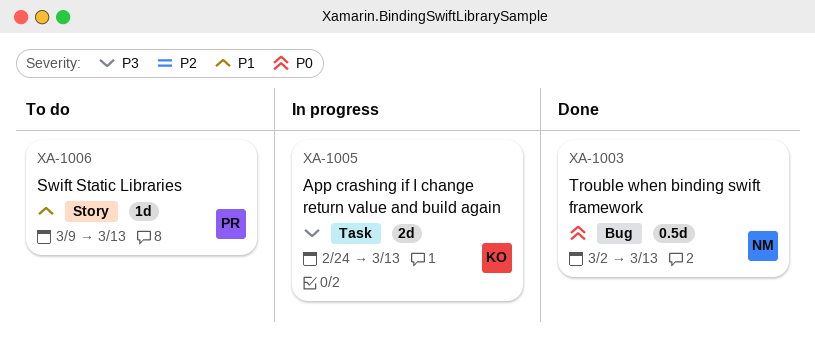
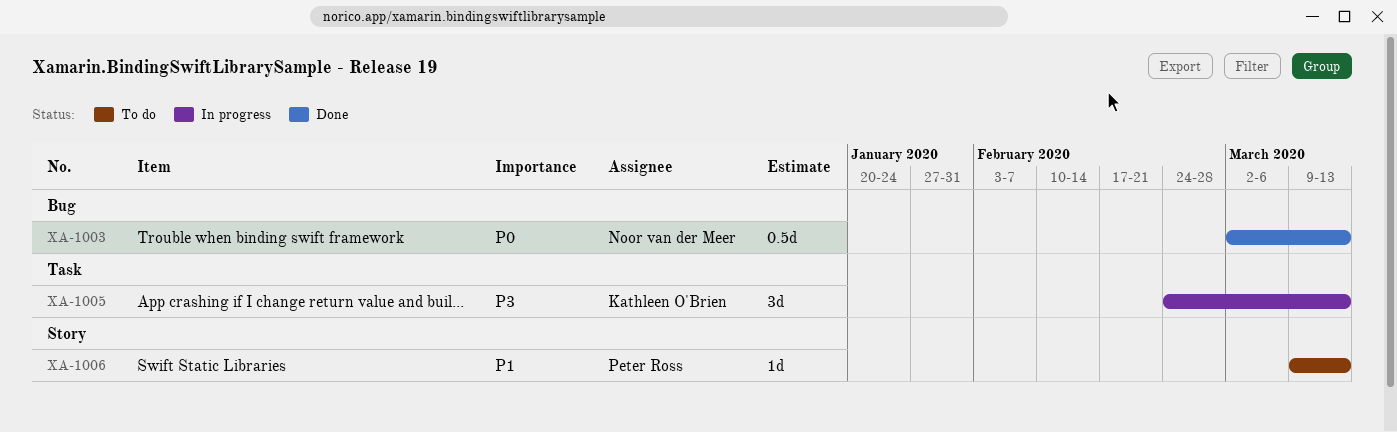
XA-1005, estimate: 2d -> 3d

